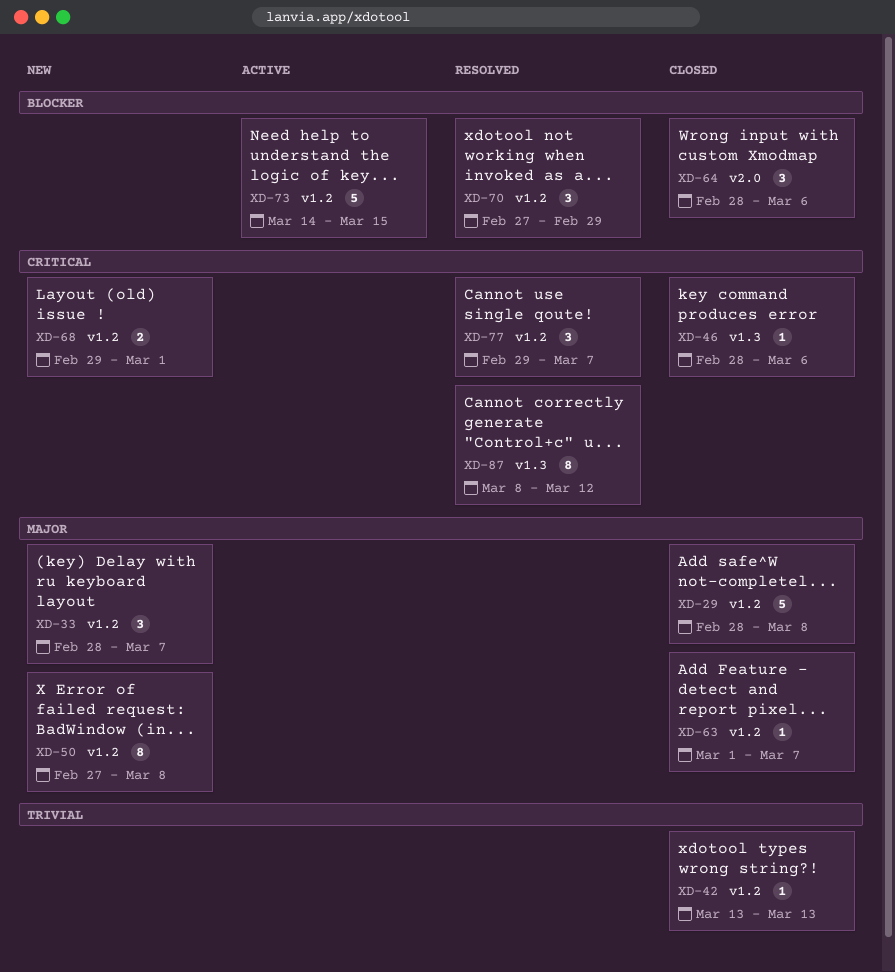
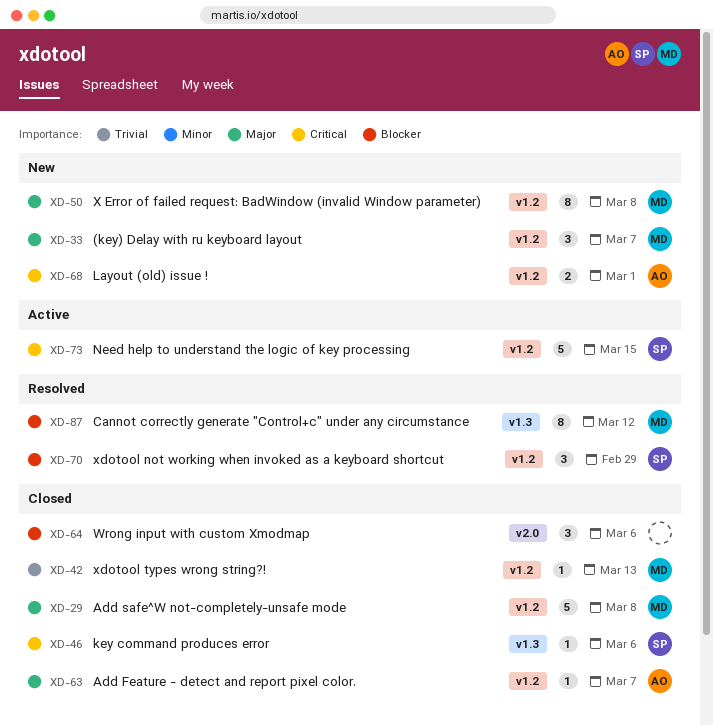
XD-73, priority: Blocker -> Critical
XD-77: present -> none
XD-87, priority: Critical -> Blocker

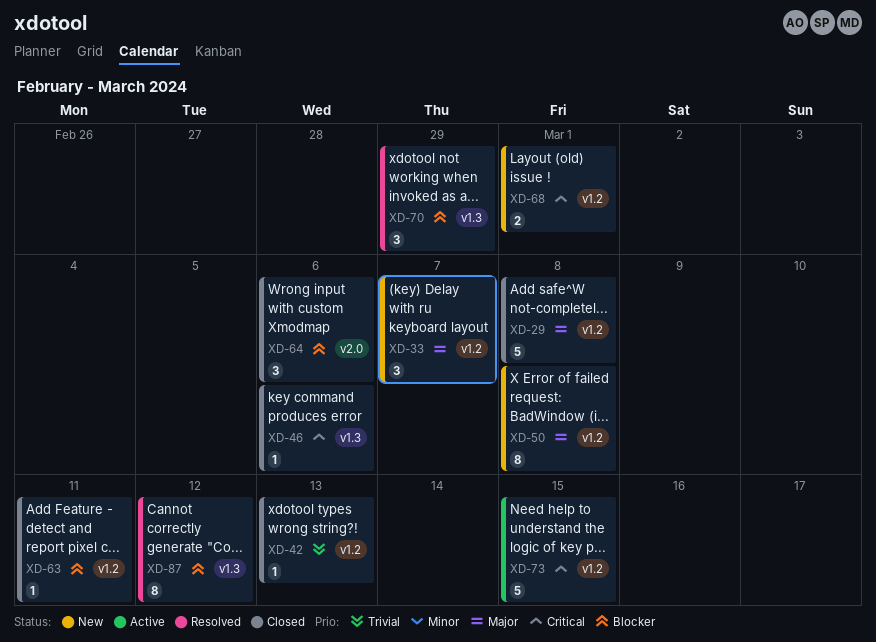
XD-63, priority: Major -> Blocker
XD-63, due: Mar 7 -> Mar 11
XD-70, label: v1.2 -> v1.3

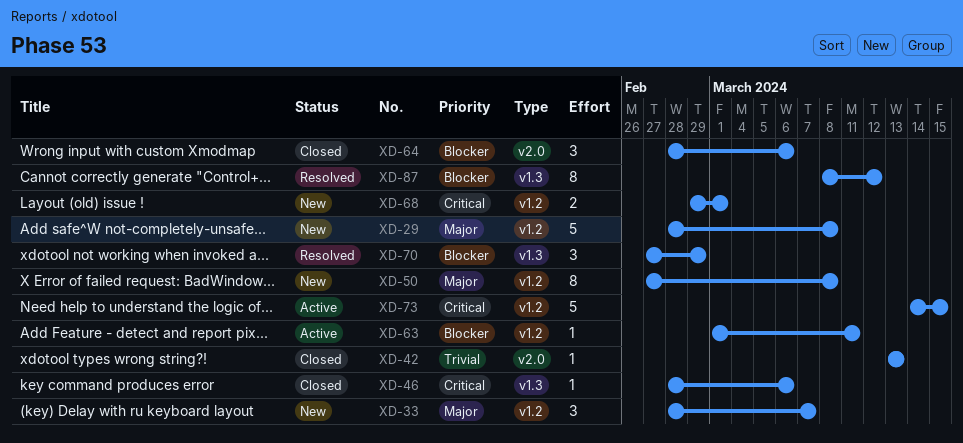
XD-29, status: Closed -> New
XD-42, label: v1.2 -> v2.0
XD-63, status: Closed -> Active

